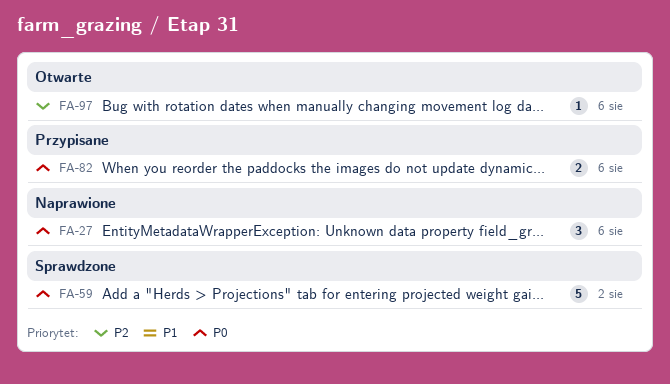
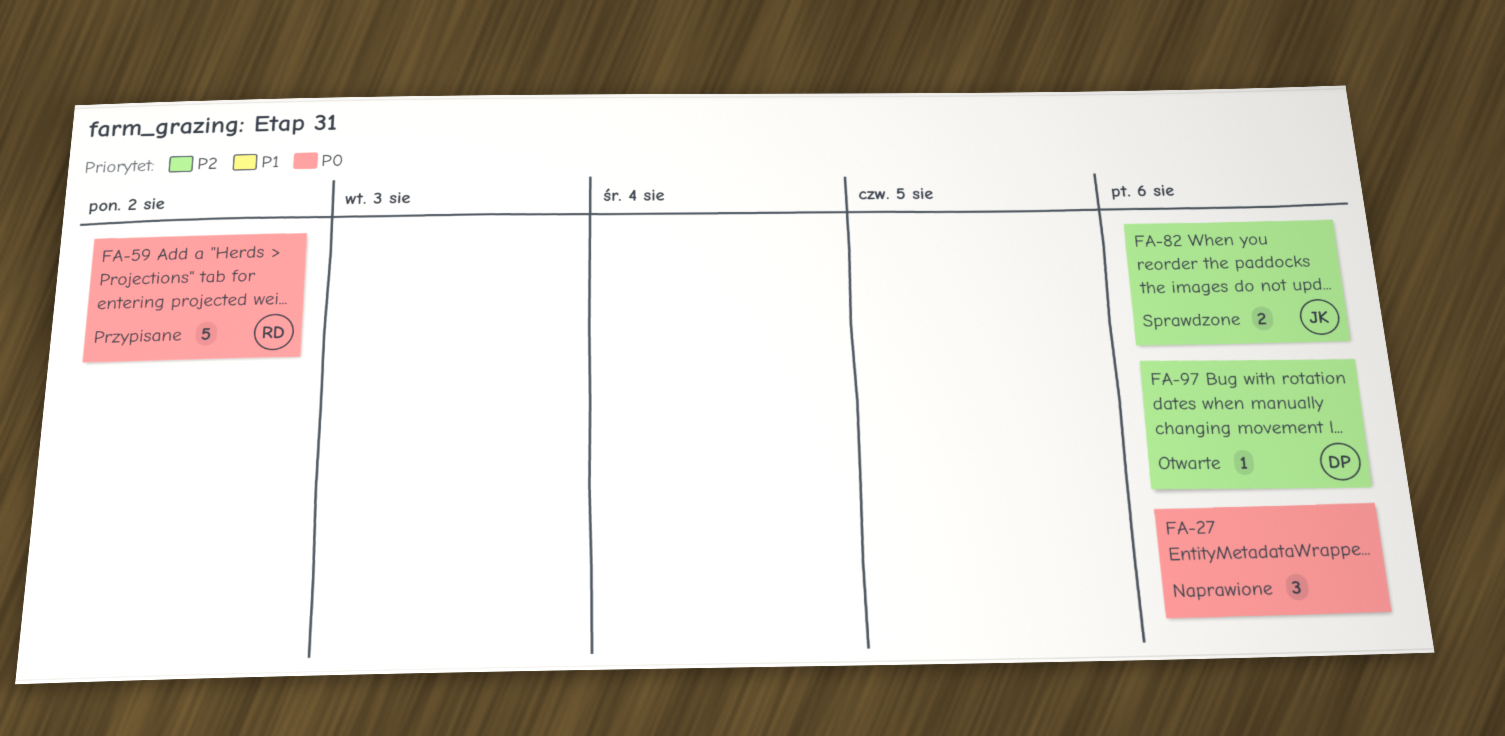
FA-59, status: Sprawdzone -> Przypisane
FA-82, status: Przypisane -> Sprawdzone
FA-82, priority: P0 -> P2

